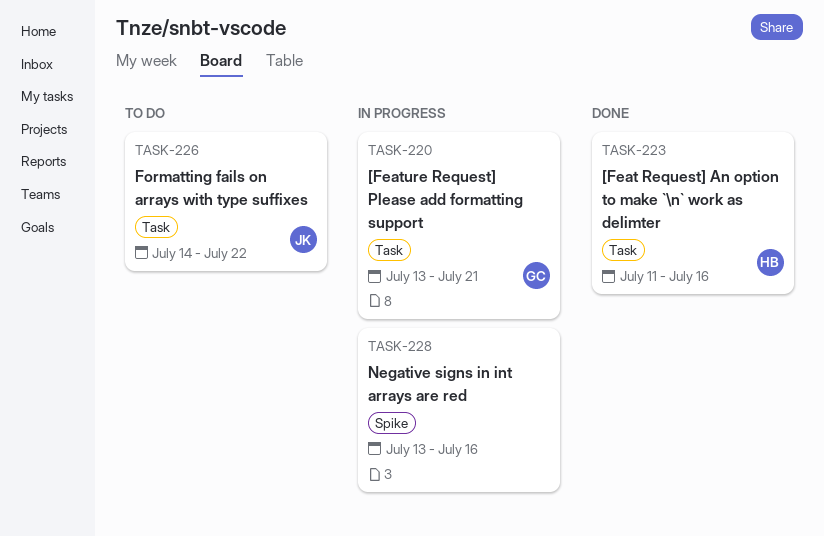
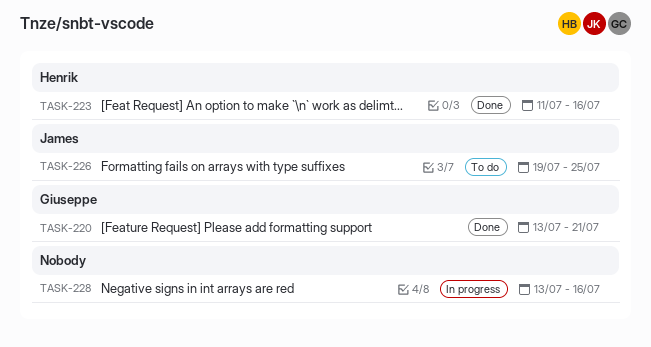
TASK-220, status: In progress -> Done
TASK-226, start: Jul 14 -> Jul 19
TASK-226, due: Jul 22 -> Jul 25

